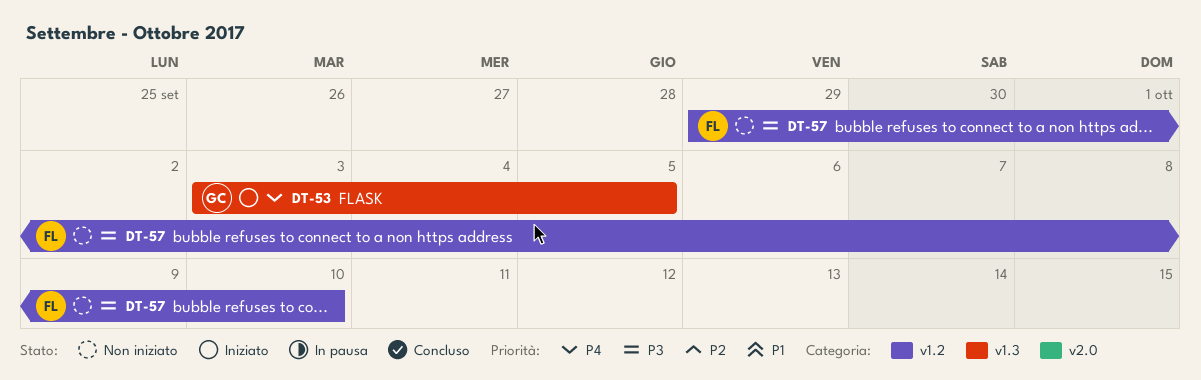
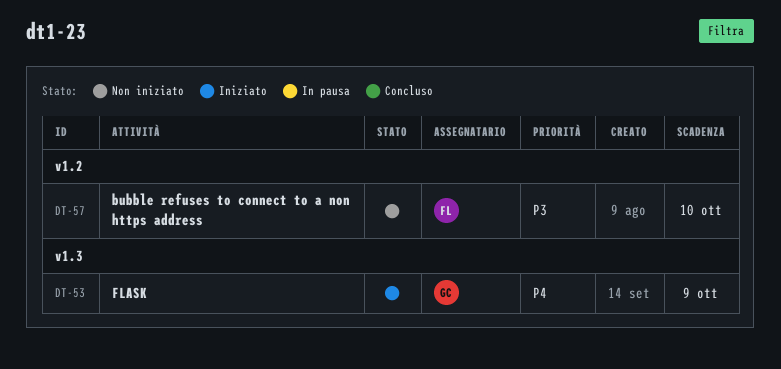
DT-53, due: Oct 5 -> Oct 9

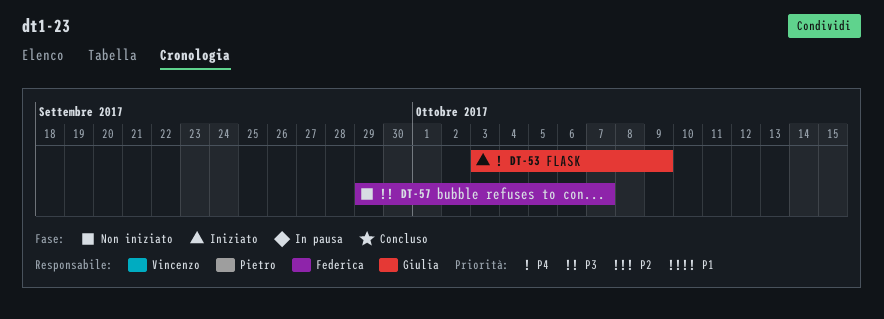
DT-57, due: Oct 10 -> Oct 7

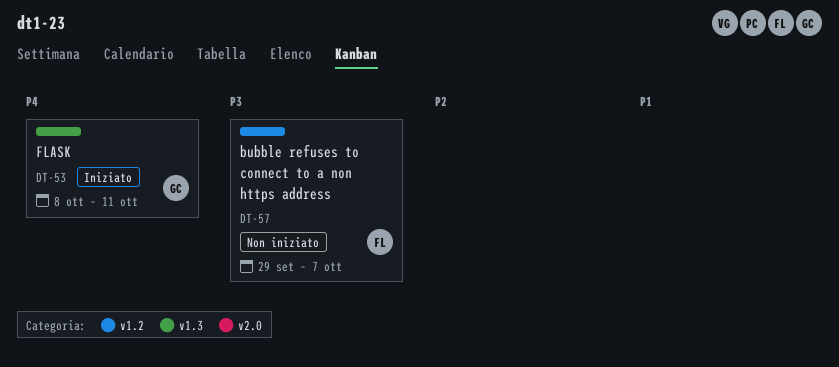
DT-53, start: Oct 3 -> Oct 8
DT-53, due: Oct 9 -> Oct 11

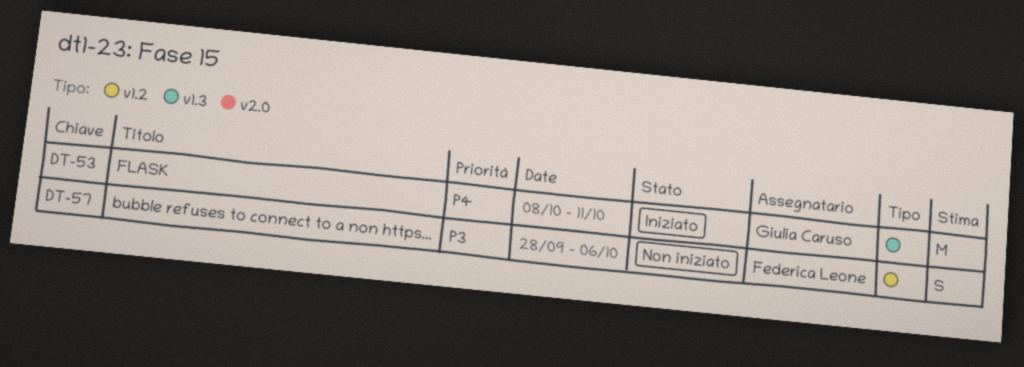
DT-57, start: Sep 29 -> Sep 28
DT-57, due: Oct 7 -> Oct 6

